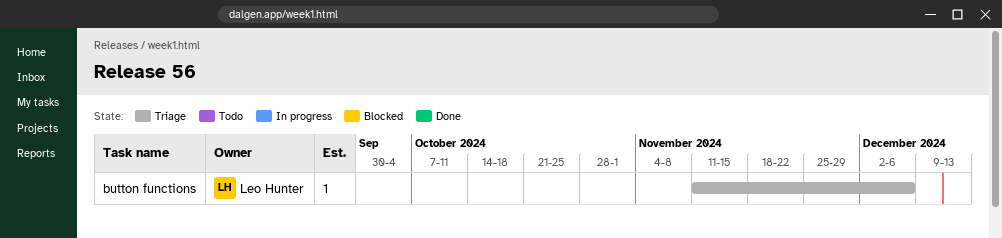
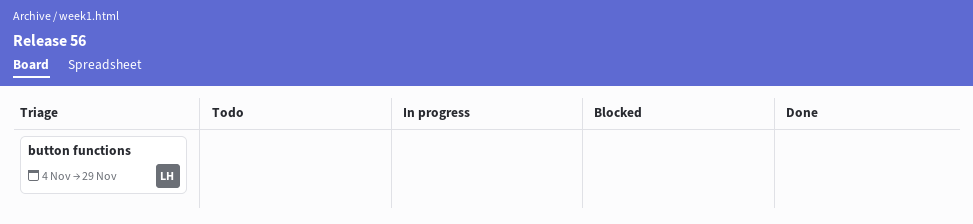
button functions, start: Nov 11 -> Nov 4
button functions, due: Dec 6 -> Nov 29

